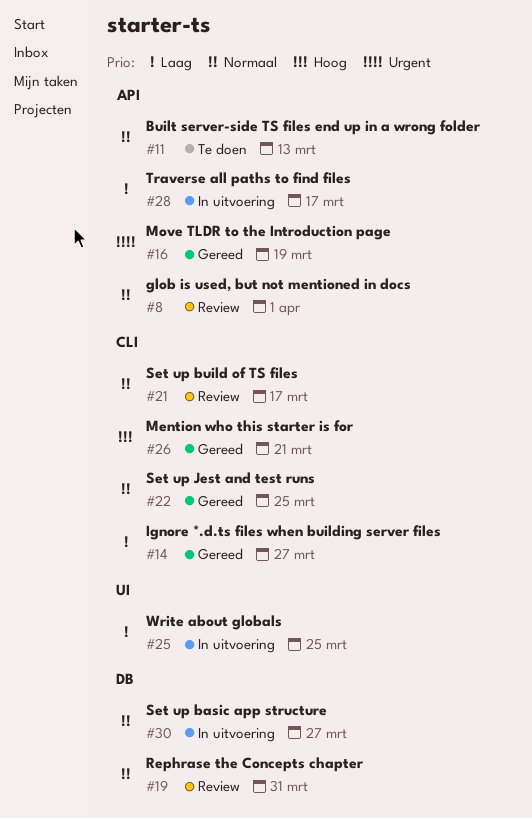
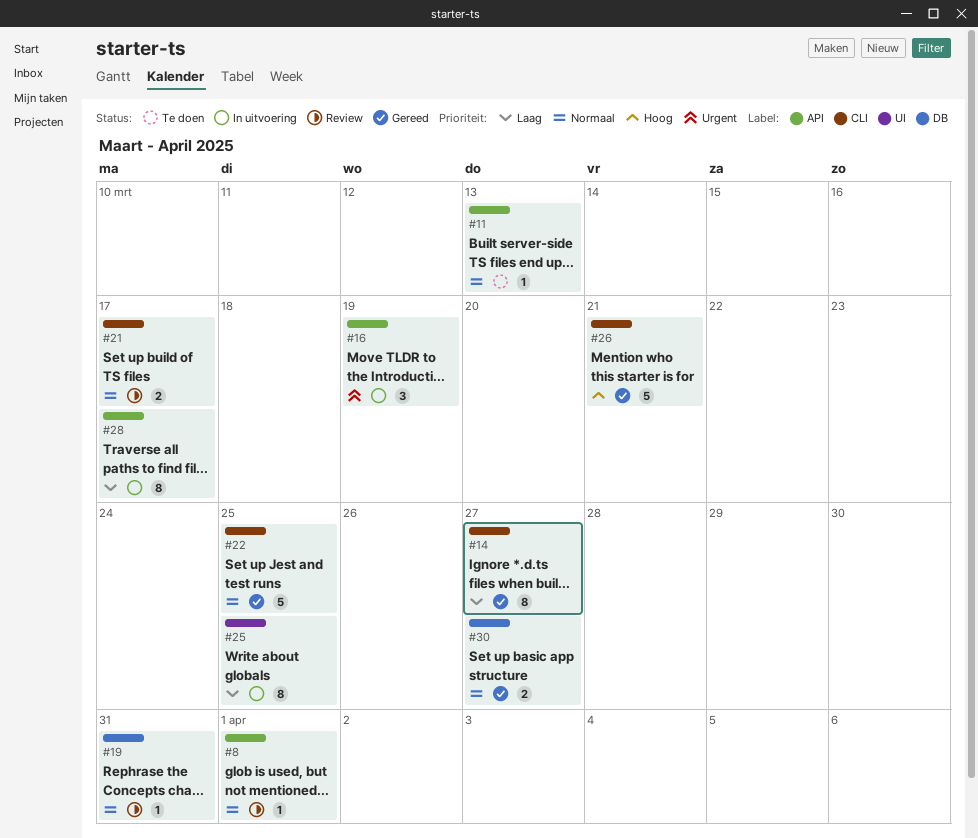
#16, status: Gereed -> In uitvoering
#30, status: In uitvoering -> Gereed

